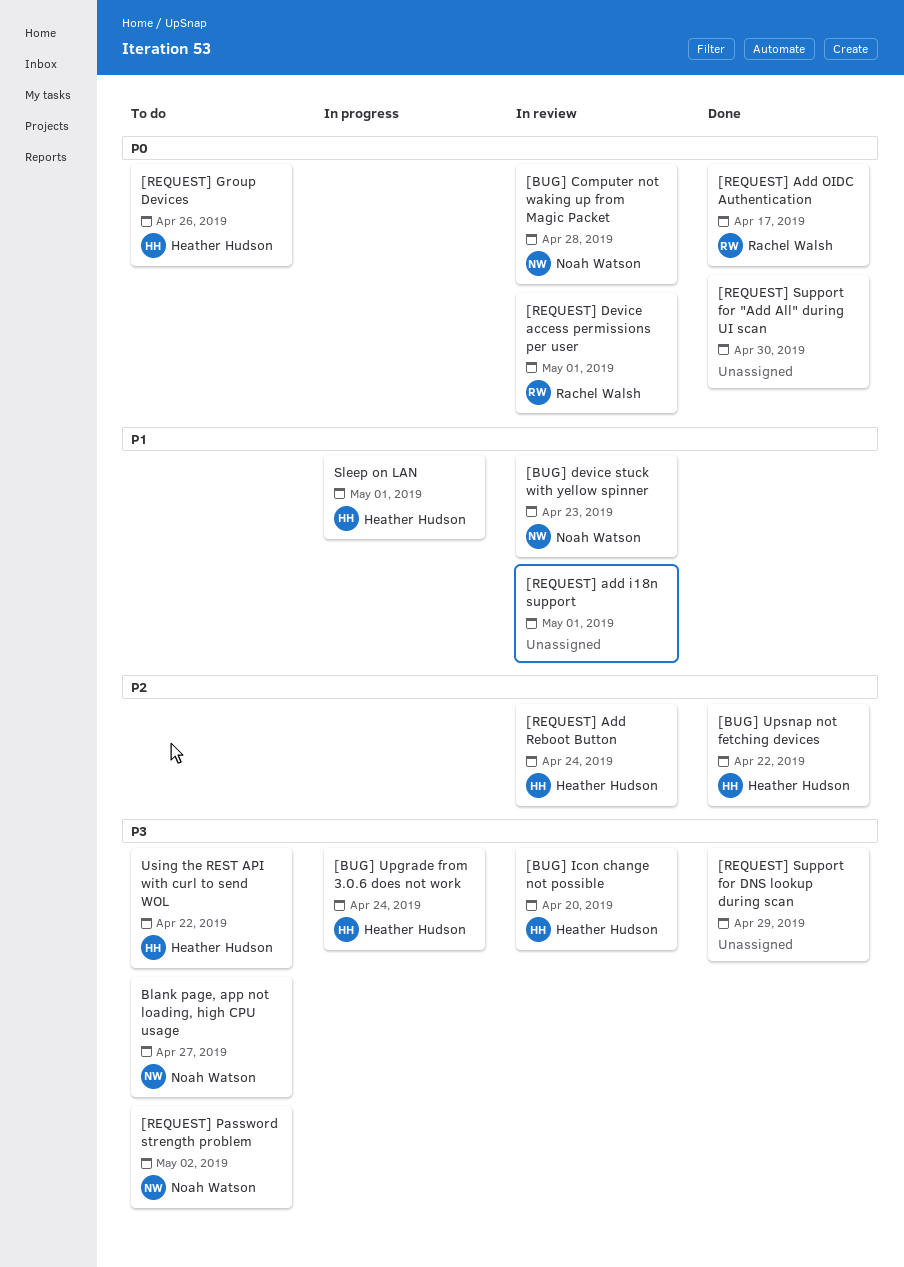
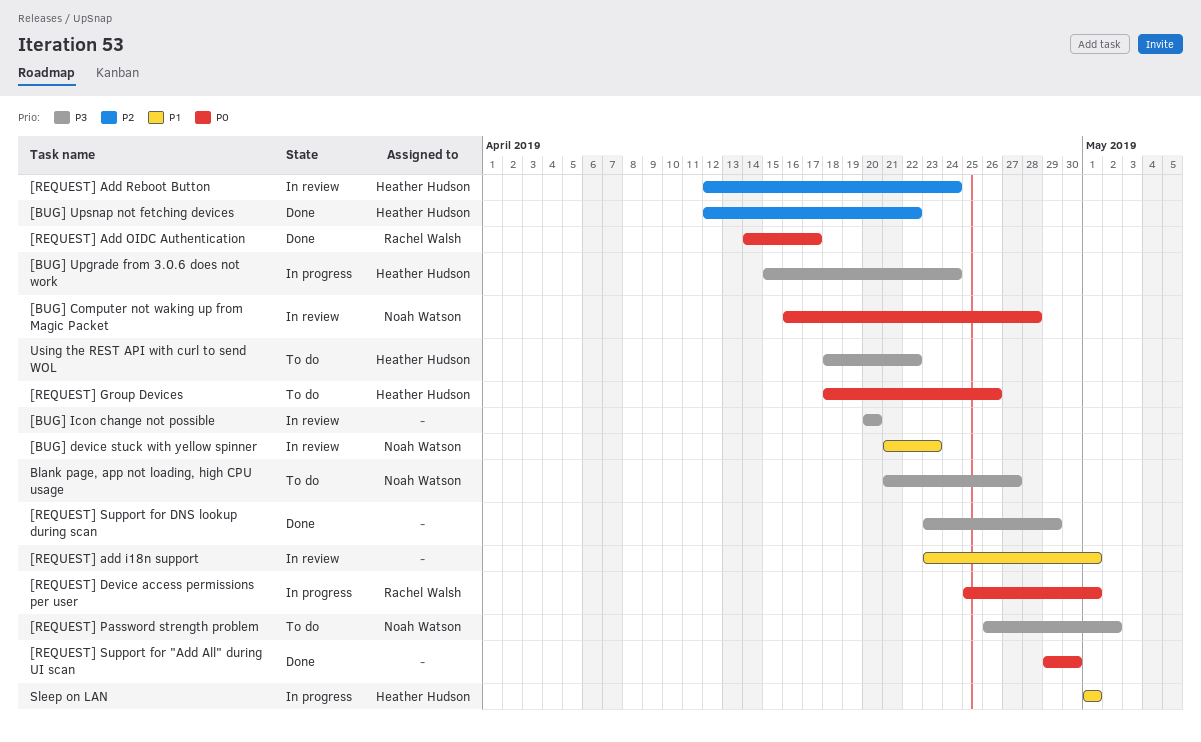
[BUG] Icon change not possible, owner: Heather Hudson -> none
[REQUEST] Device access permissions per user, status: In review -> In progress

